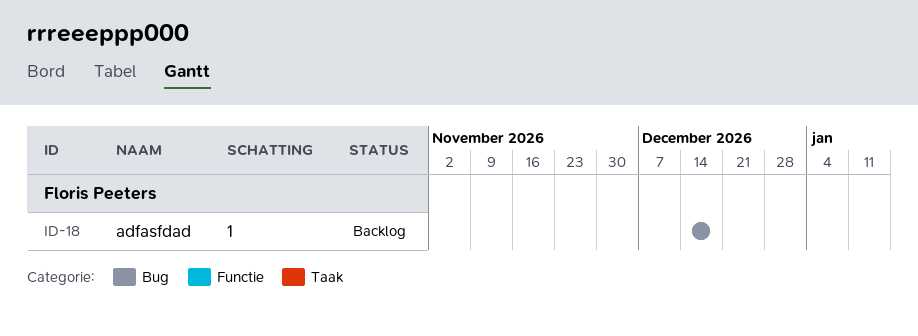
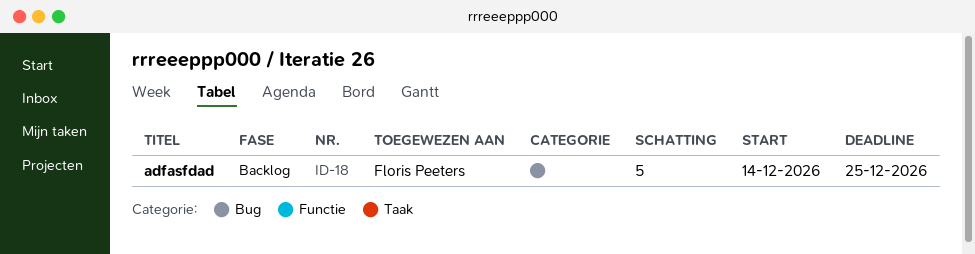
ID-18, estimate: 1 -> 5
ID-18, due: Dec 18 -> Dec 25

